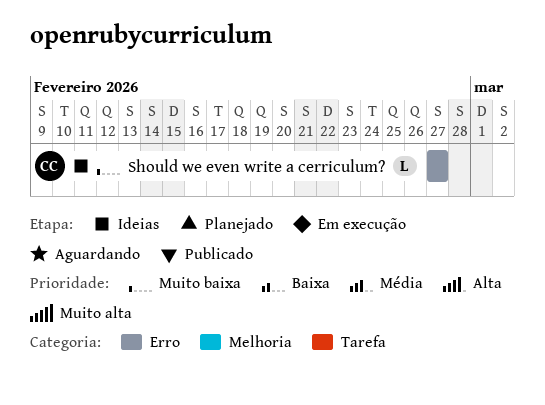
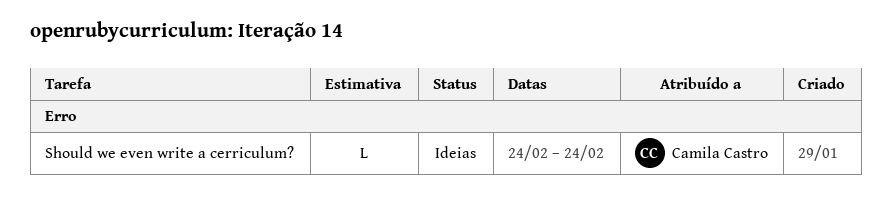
Should we even write a cerriculum?, start: Feb 27 -> Feb 24
Should we even write a cerriculum?, due: Feb 27 -> Feb 24

